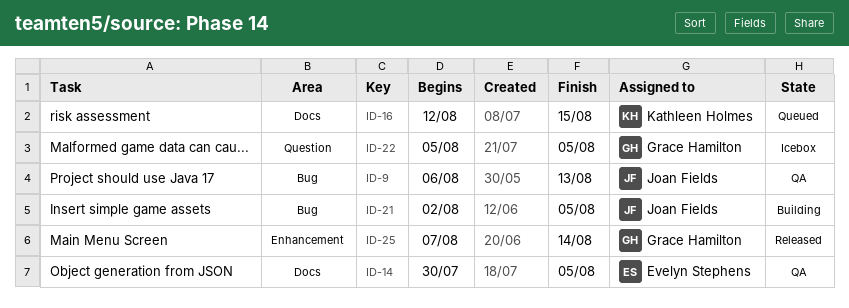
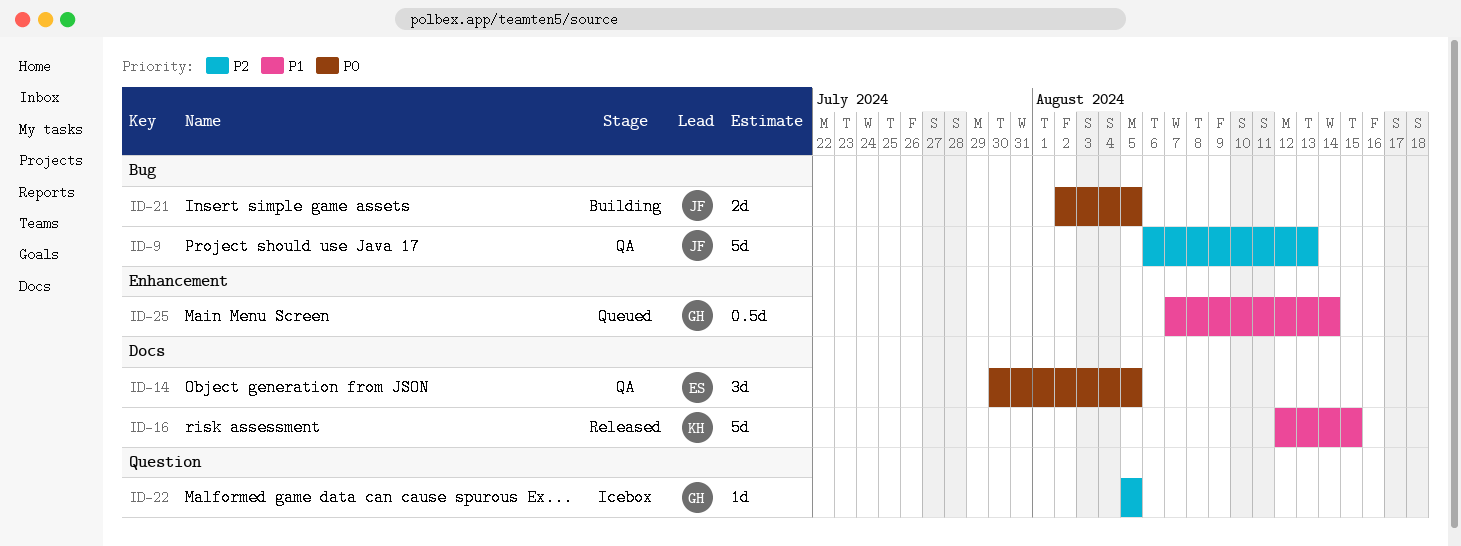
ID-16, status: Queued -> Released
ID-25, status: Released -> Queued

